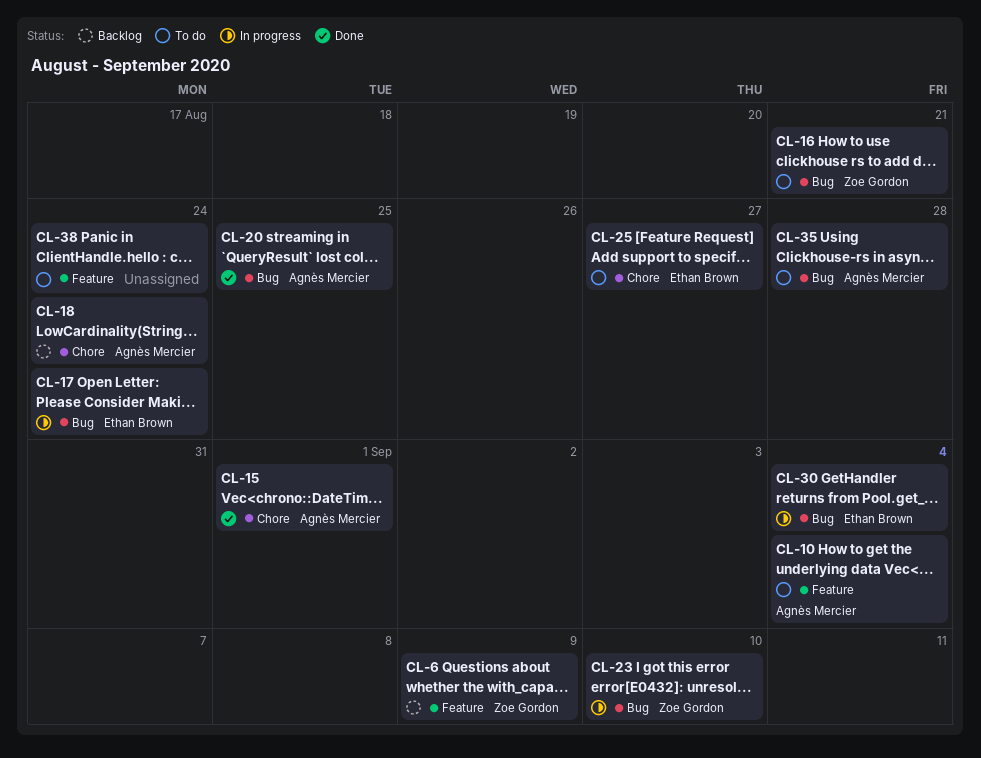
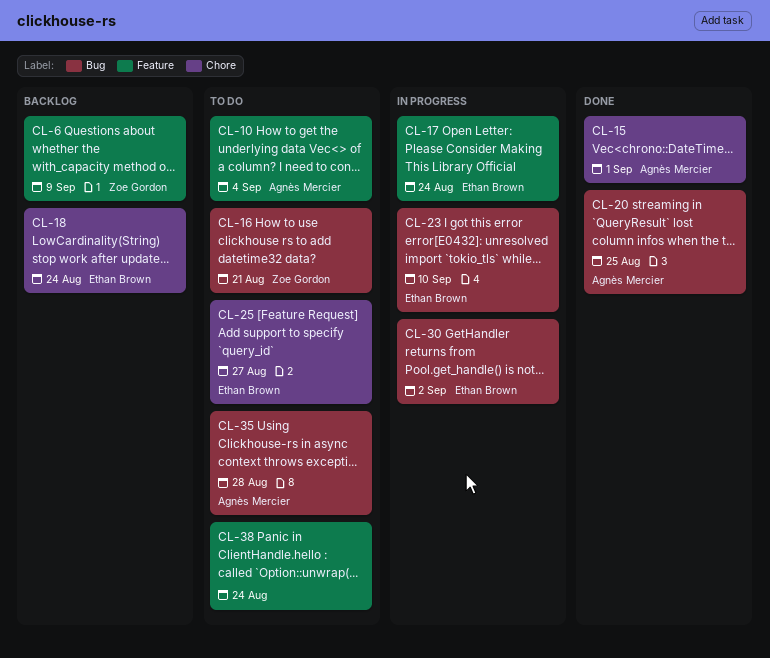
CL-17, label: Bug -> Feature
CL-18, owner: Agnès Mercier -> Ethan Brown
CL-23, owner: Zoe Gordon -> Ethan Brown
CL-30, due: Sep 4 -> Sep 2

